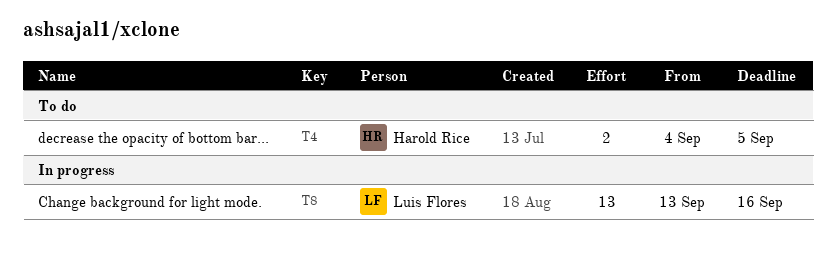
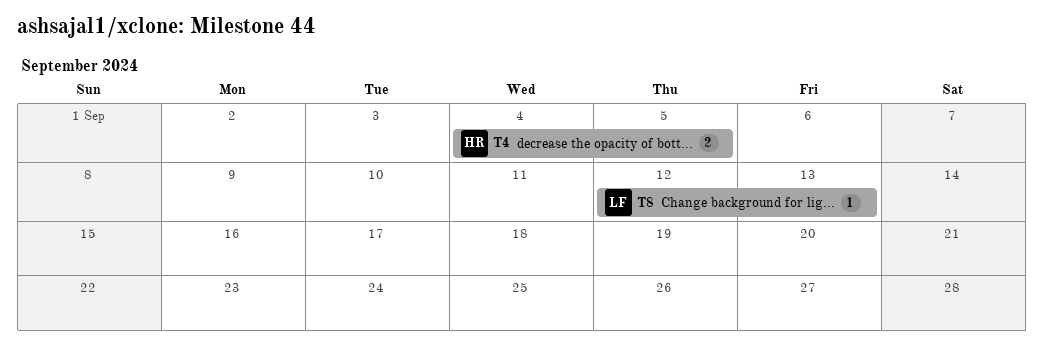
T8, estimate: 13 -> 1
T8, start: Sep 13 -> Sep 12
T8, due: Sep 16 -> Sep 13

